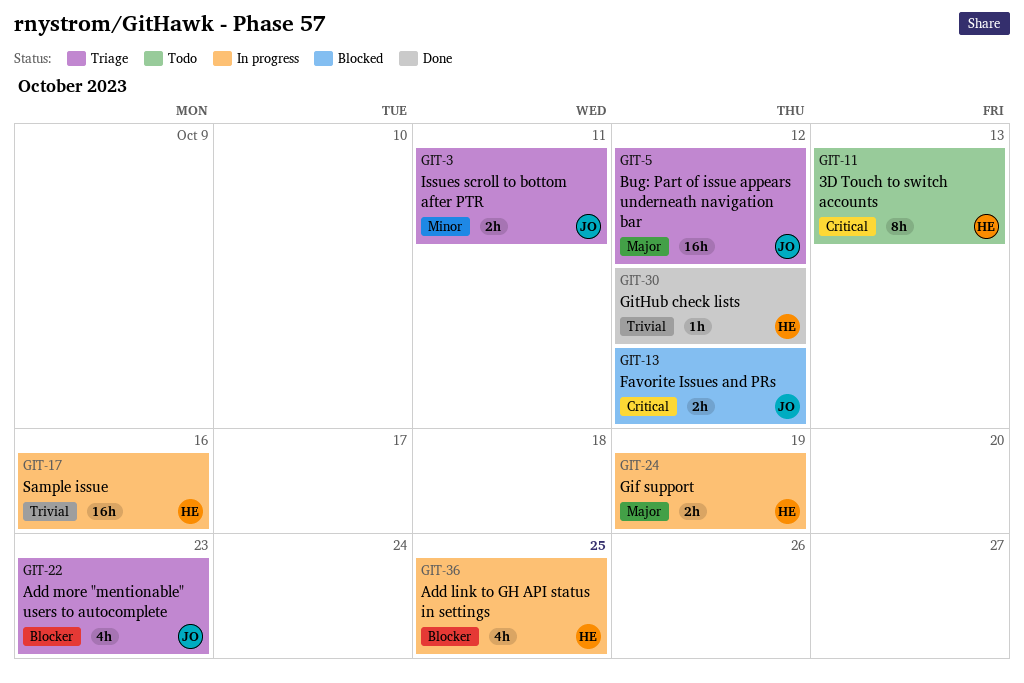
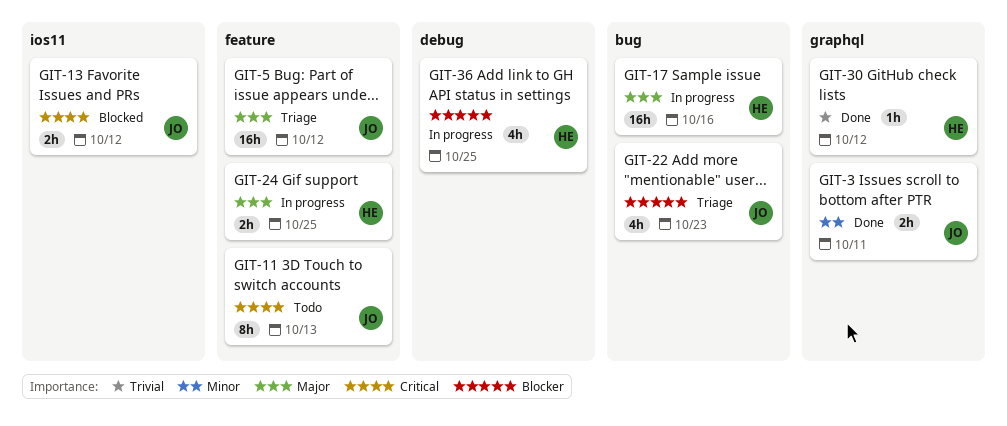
GIT-3, status: Triage -> Done
GIT-11, owner: HE -> JO
GIT-17, priority: Trivial -> Major
GIT-24, due: Oct 19 -> Oct 25

